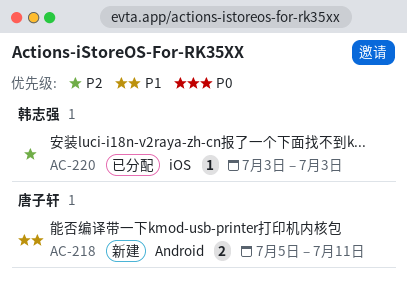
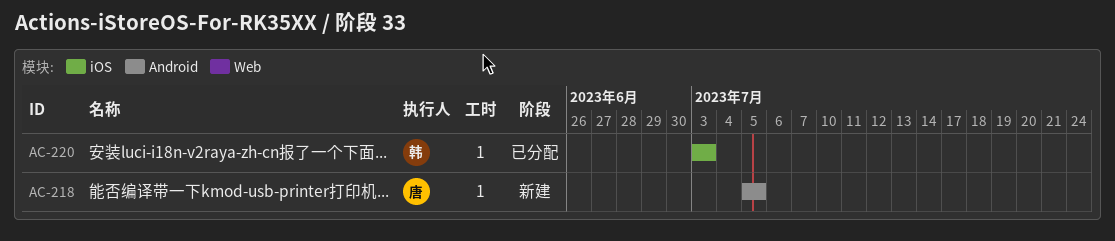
AC-218, estimate: 2 -> 1
AC-218, due: Jul 11 -> Jul 5

